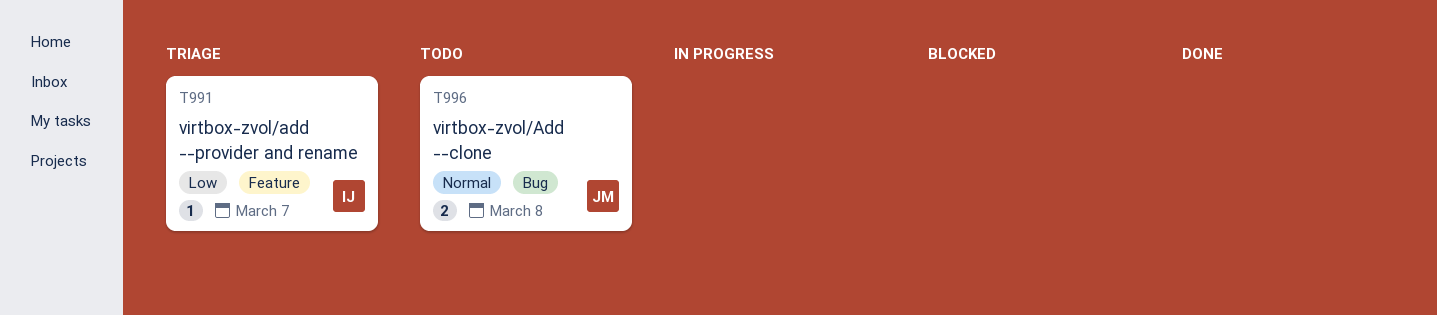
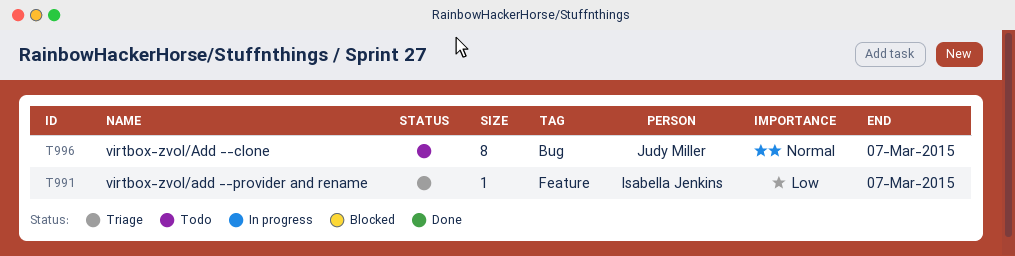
T996, estimate: 2 -> 8
T996, due: Mar 8 -> Mar 7

